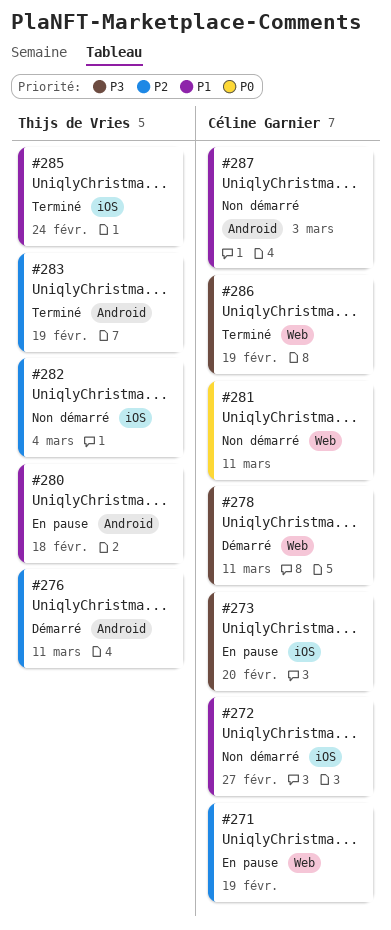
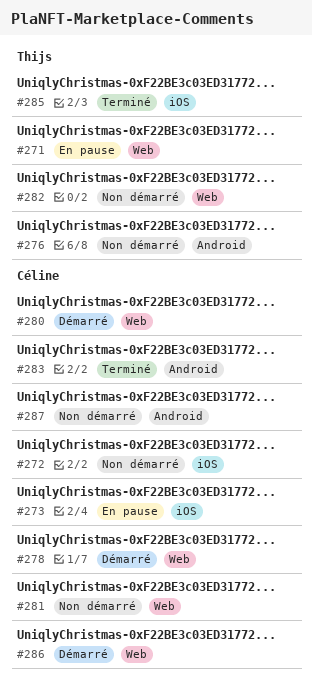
#271, owner: Céline Garnier -> Thijs de Vries
#276, status: Démarré -> Non démarré
#280, status: En pause -> Démarré
#280, owner: Thijs de Vries -> Céline Garnier
#280, label: Android -> Web
#282, label: iOS -> Web
#283, owner: Thijs de Vries -> Céline Garnier
#286, status: Terminé -> Démarré

